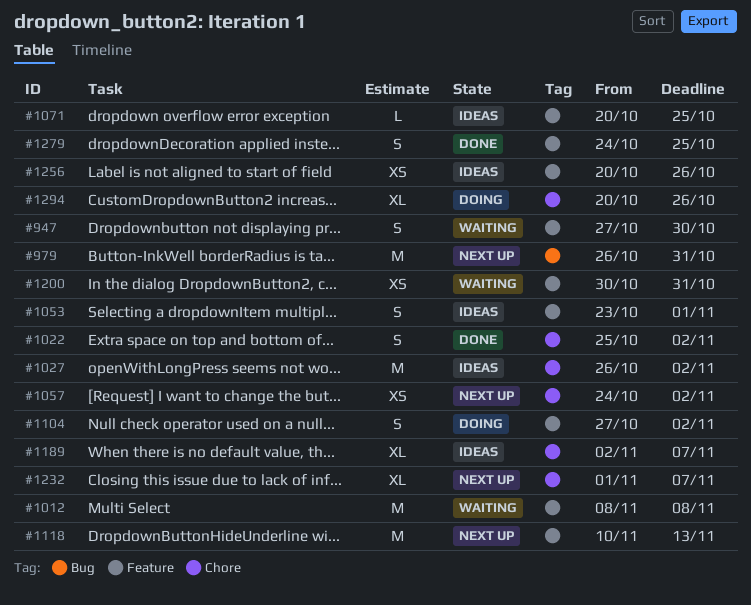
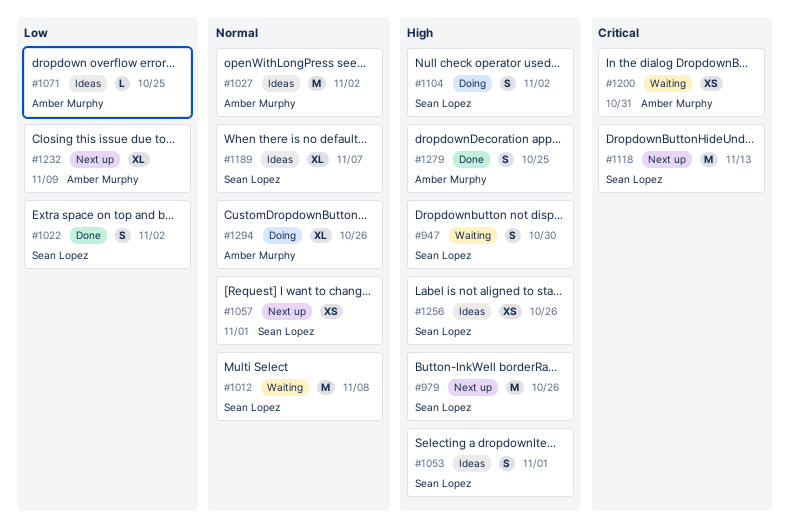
#979, due: Oct 31 -> Oct 26
#1057, due: Nov 2 -> Nov 1
#1232, due: Nov 7 -> Nov 9

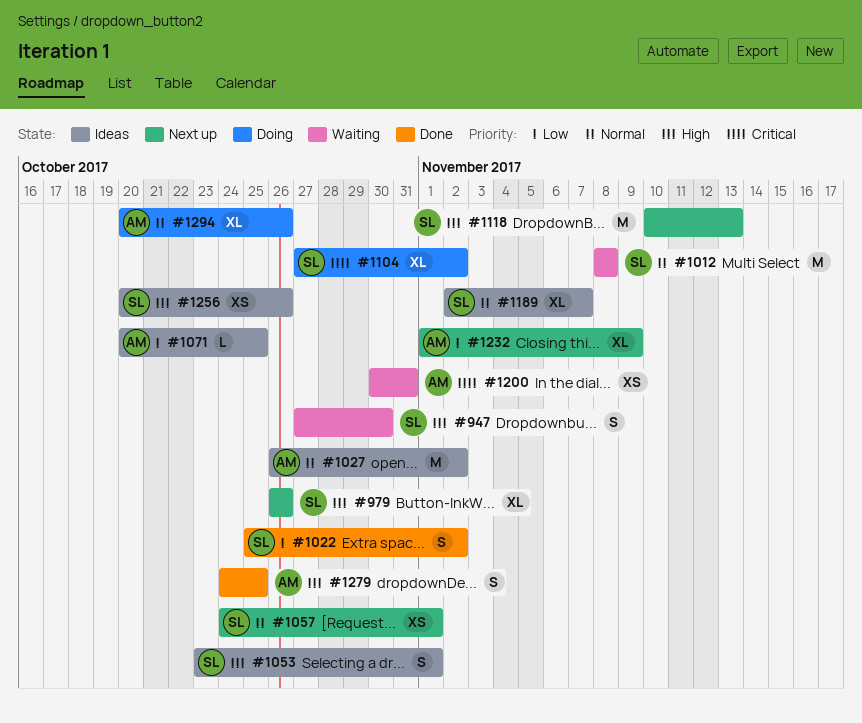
#979, estimate: M -> XL
#1104, priority: High -> Critical
#1104, estimate: S -> XL
#1118, priority: Critical -> High

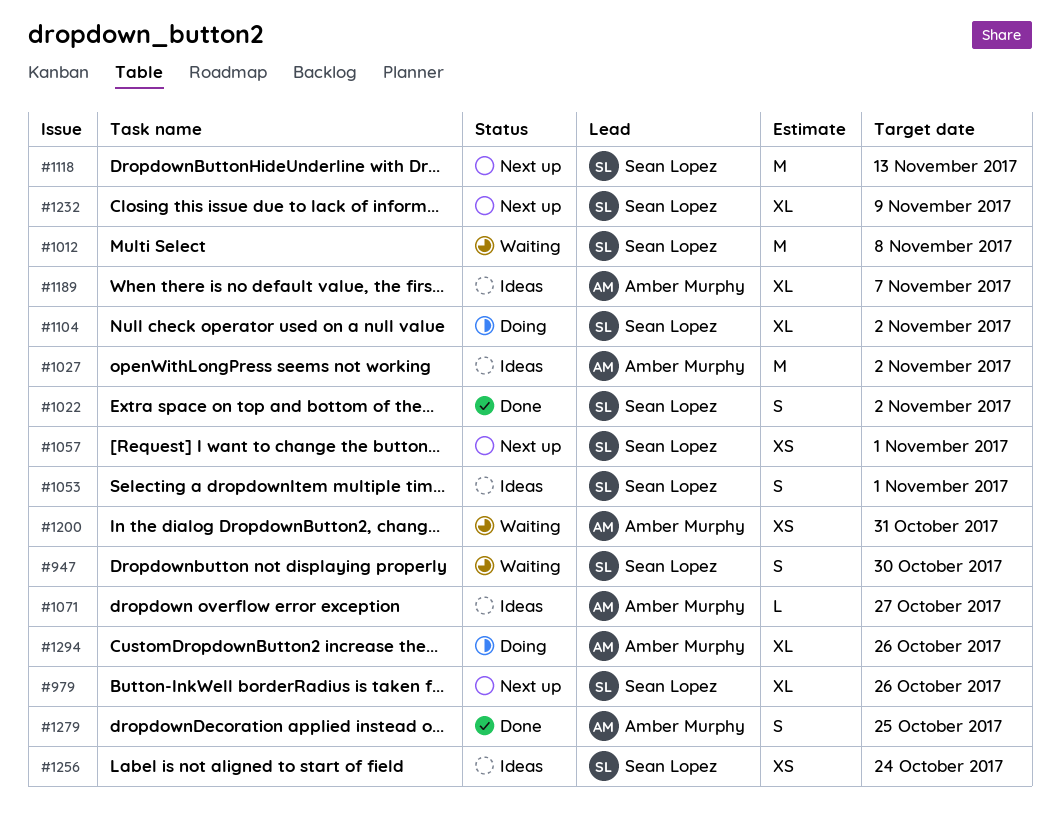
#1071, due: Oct 25 -> Oct 27
#1189, owner: Sean Lopez -> Amber Murphy
#1232, owner: Amber Murphy -> Sean Lopez
#1256, due: Oct 26 -> Oct 24

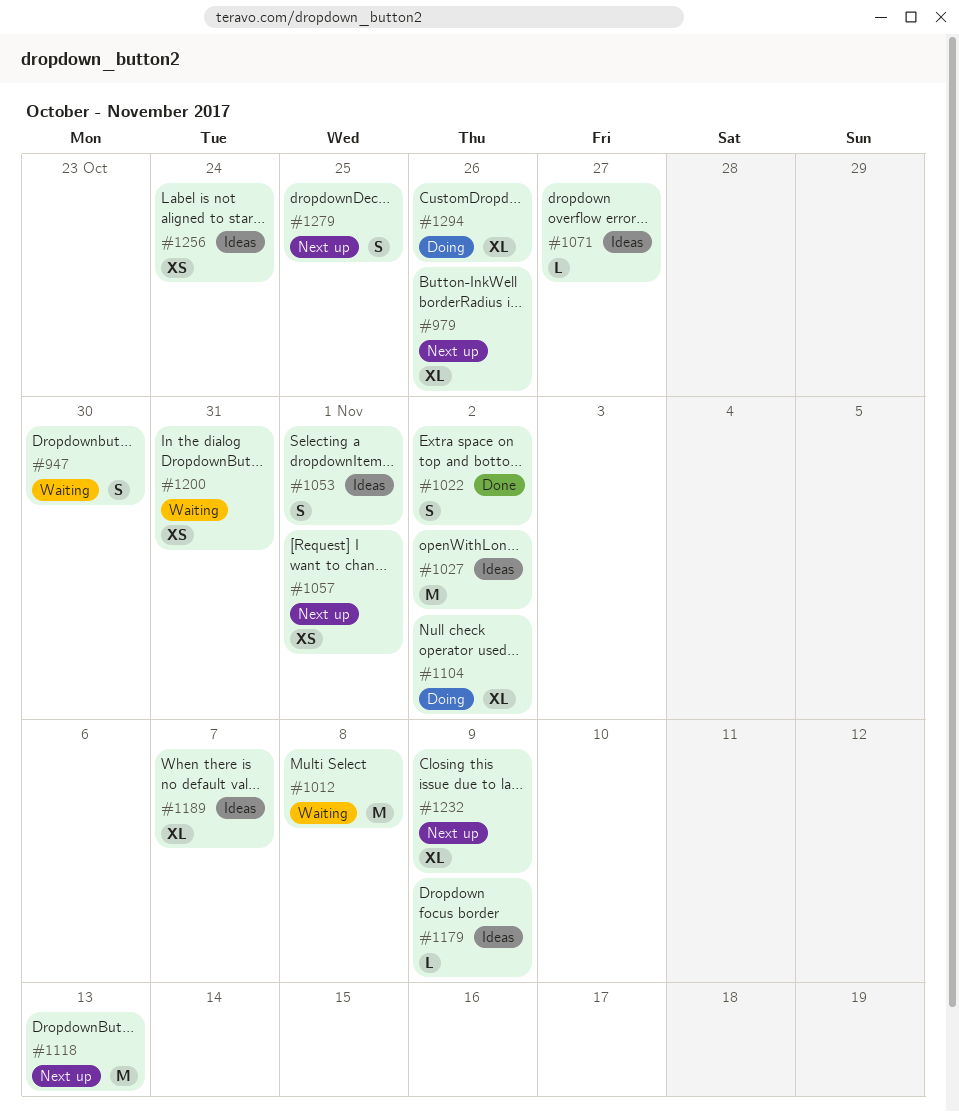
#1179: none -> present
#1279, status: Done -> Next up

